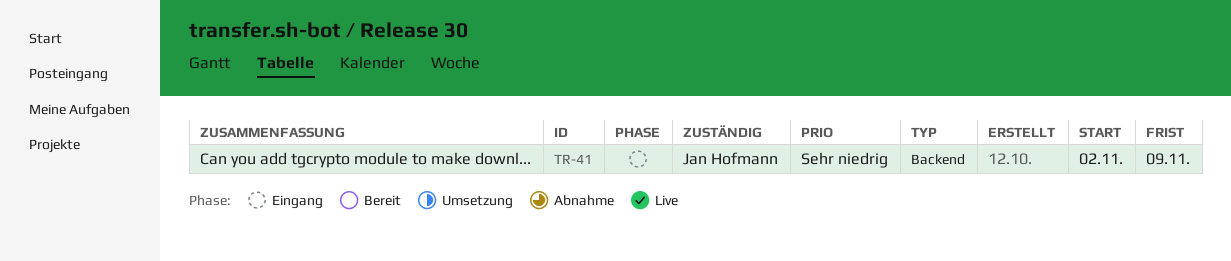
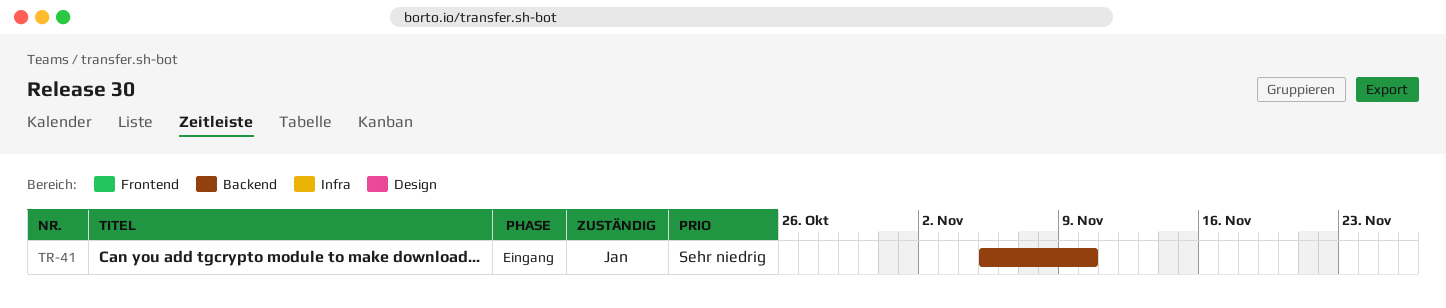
TR-41, start: Nov 2 -> Nov 5
TR-41, due: Nov 9 -> Nov 10

